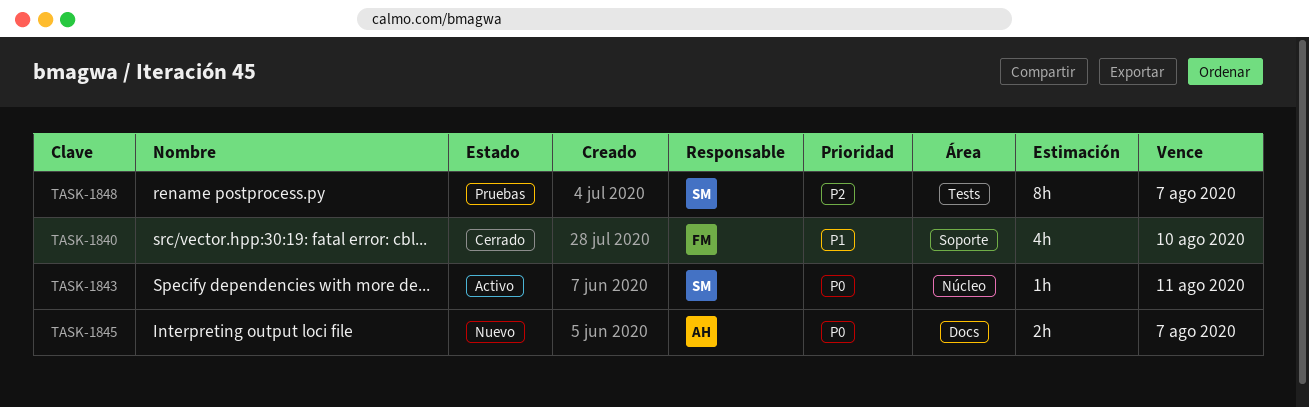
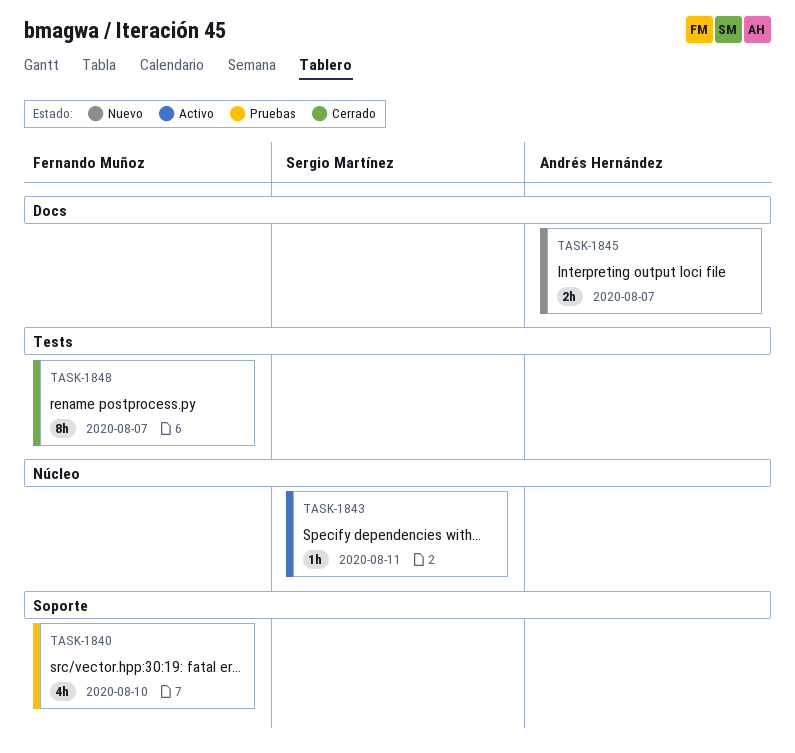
TASK-1840, status: Cerrado -> Pruebas
TASK-1848, status: Pruebas -> Cerrado
TASK-1848, owner: Sergio Martínez -> Fernando Muñoz

